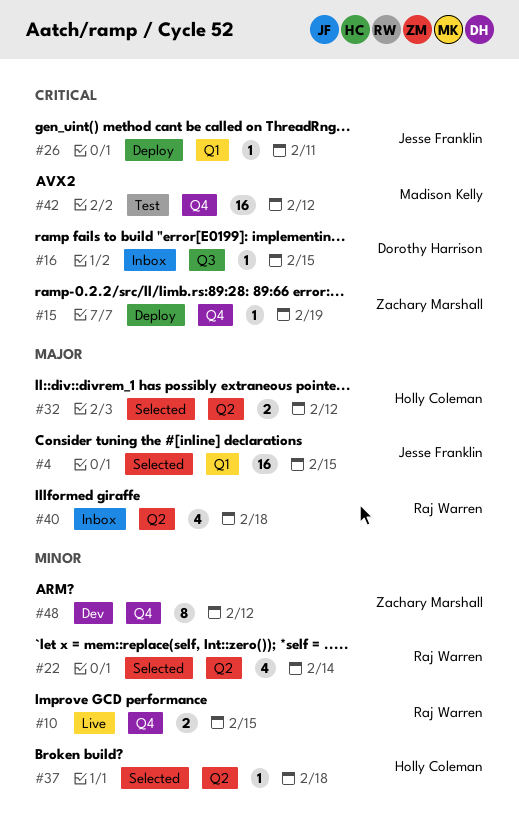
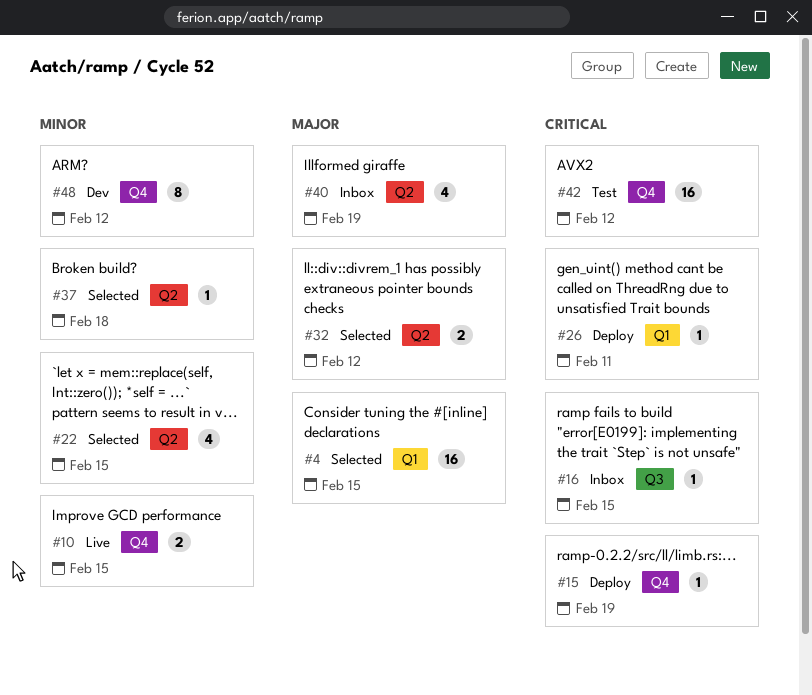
#22, due: Feb 14 -> Feb 15
#40, due: Feb 18 -> Feb 19

